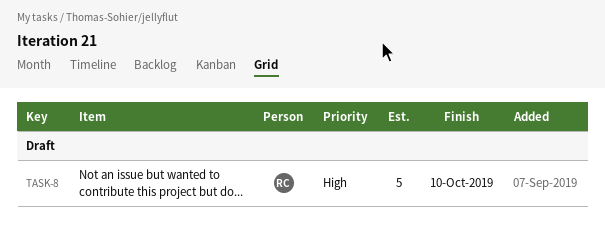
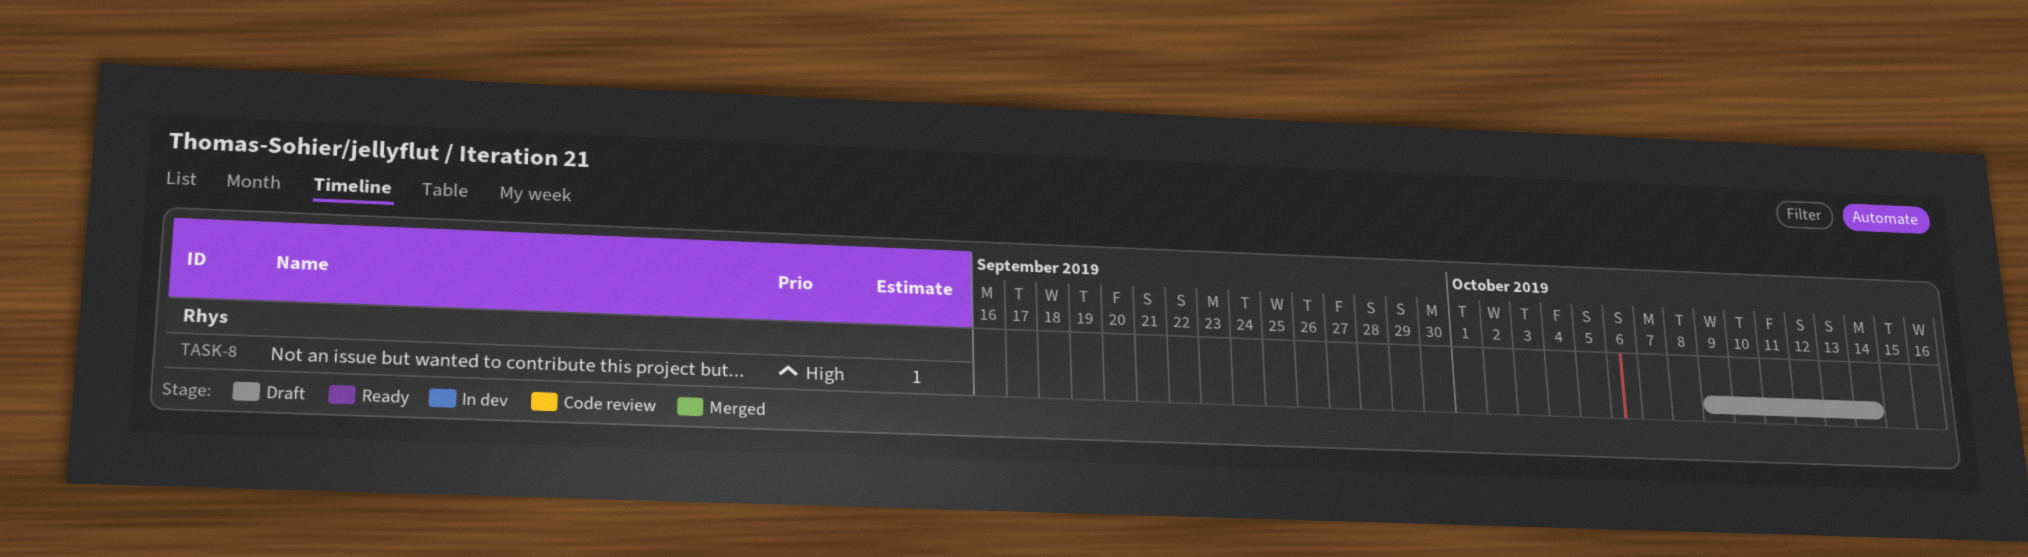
TASK-8, estimate: 5 -> 1
TASK-8, due: Oct 10 -> Oct 14

